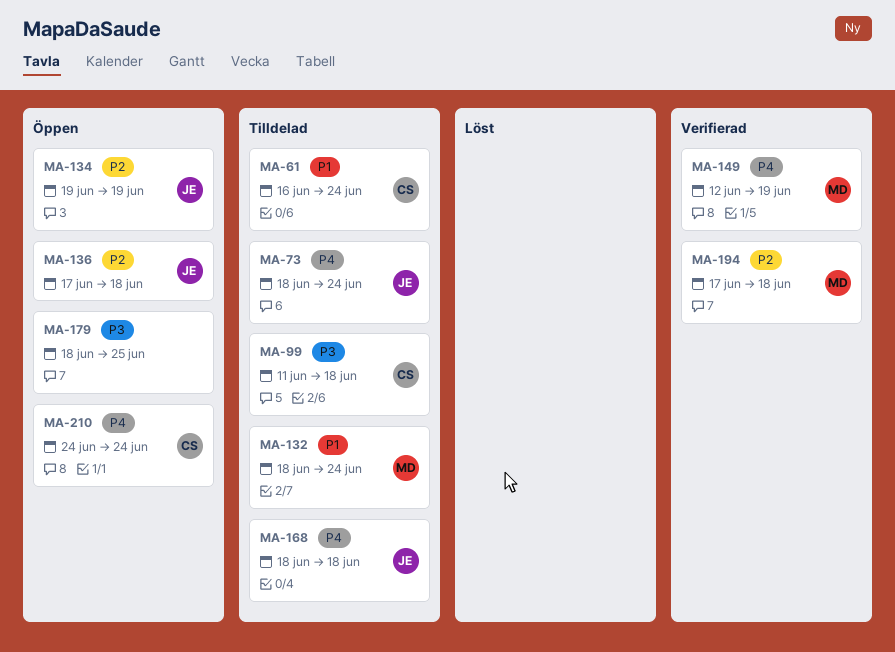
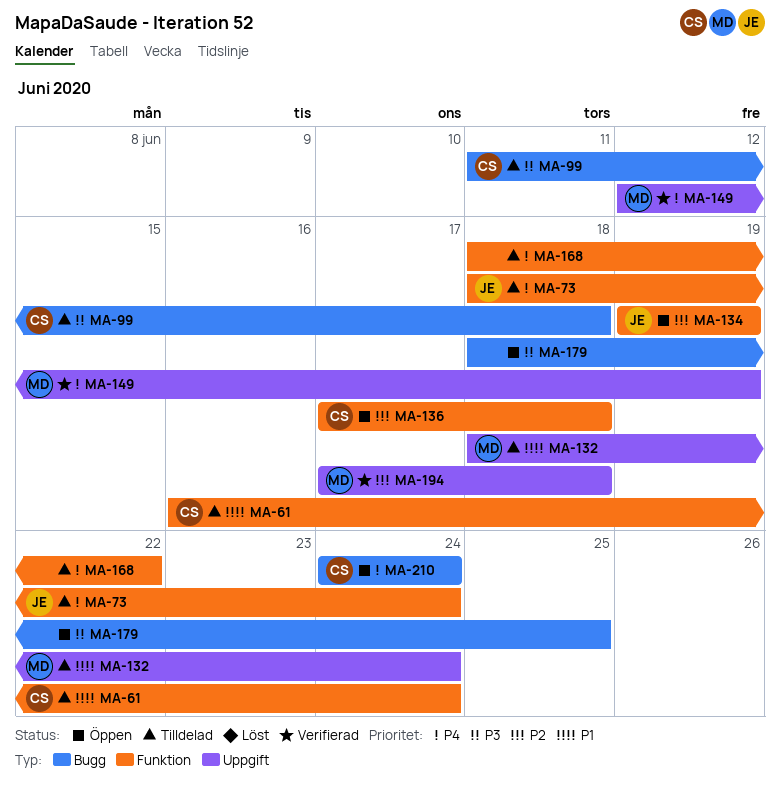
MA-136, owner: JE -> CS
MA-168, owner: JE -> none
MA-168, due: Jun 18 -> Jun 22

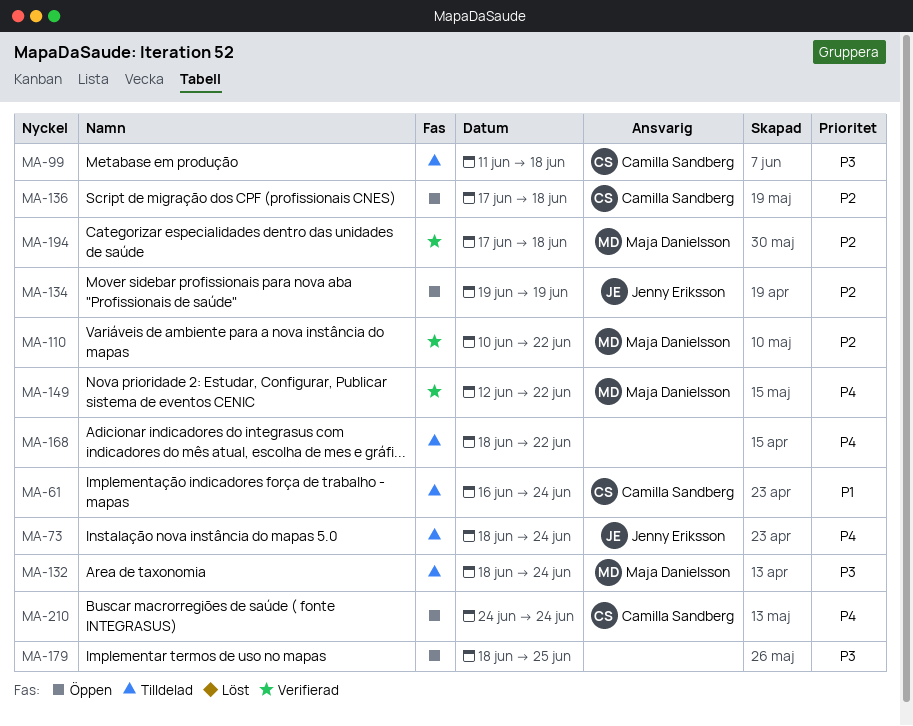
MA-110: none -> present
MA-132, priority: P1 -> P3
MA-149, due: Jun 19 -> Jun 22

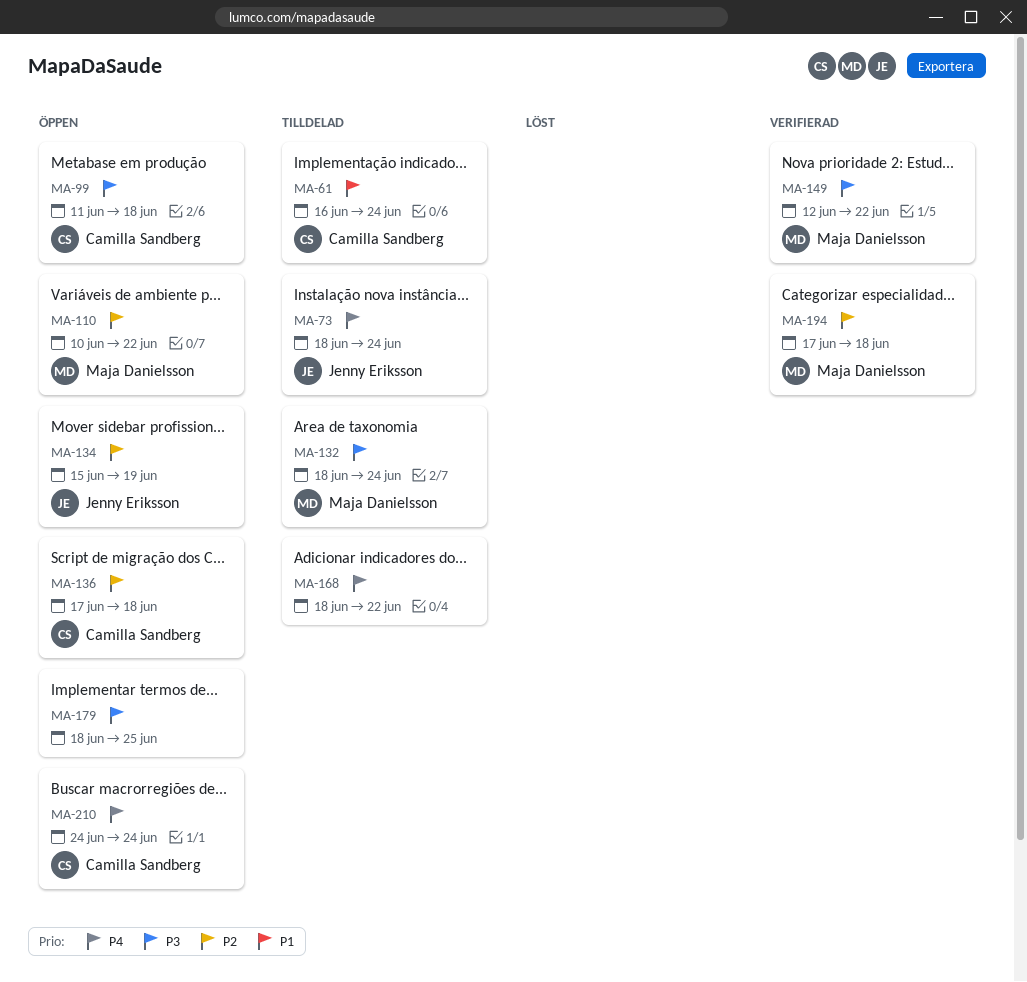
MA-99, status: Tilldelad -> Öppen
MA-110, status: Verifierad -> Öppen
MA-134, start: Jun 19 -> Jun 15
MA-149, priority: P4 -> P3

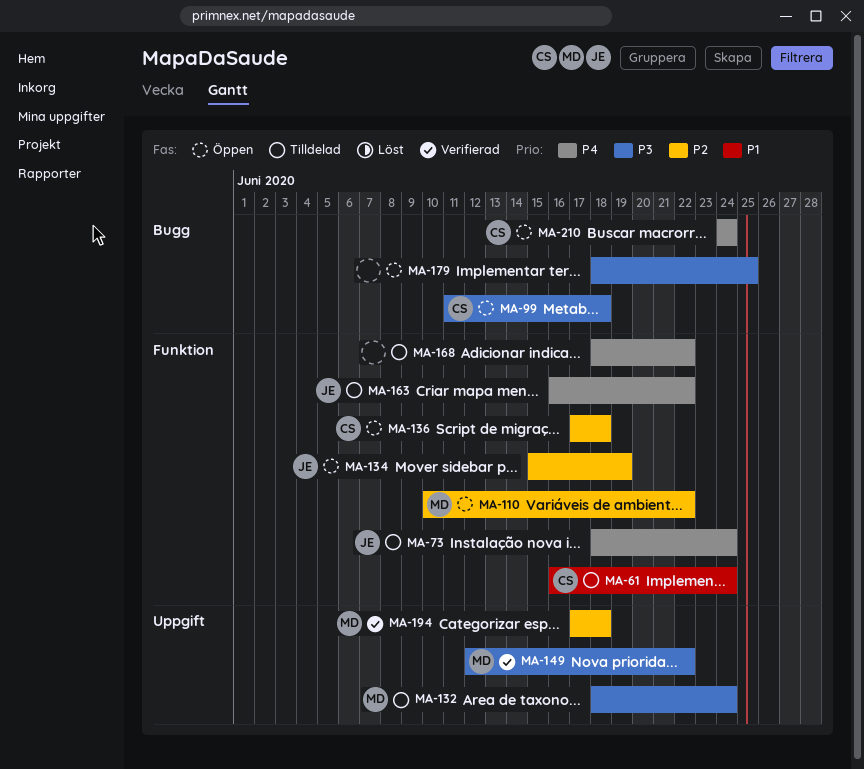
MA-163: none -> present

